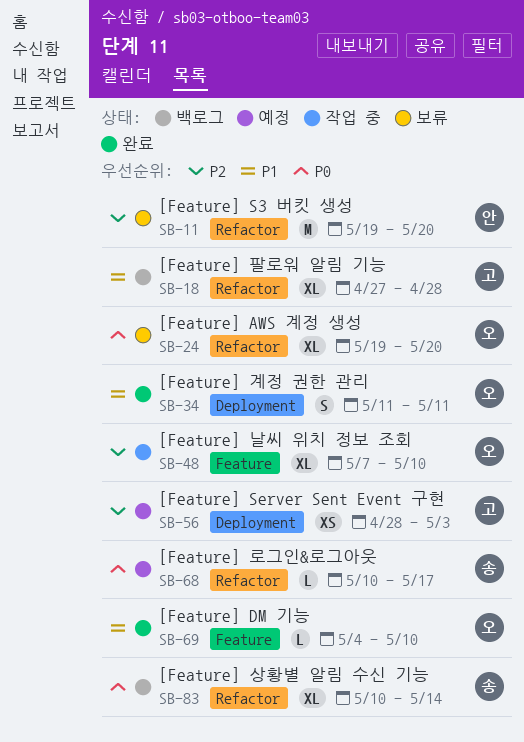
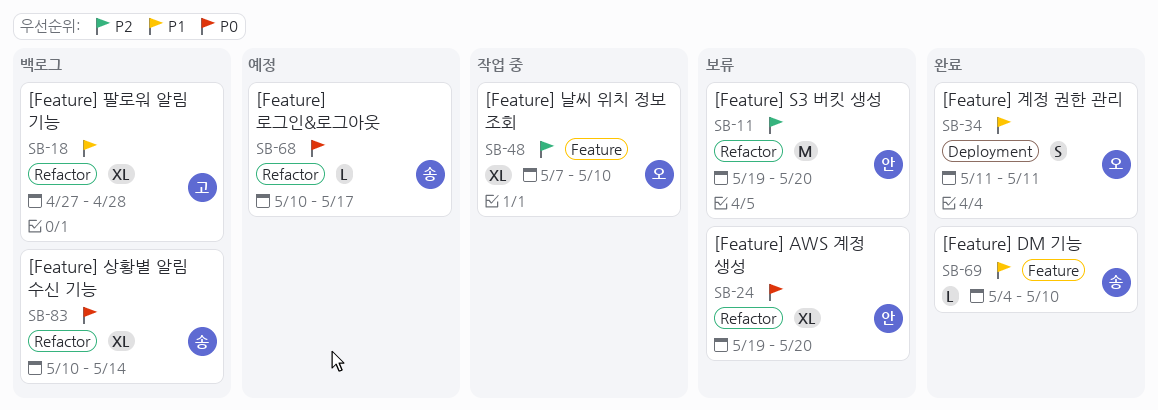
SB-24, owner: 오 -> 안
SB-56: present -> none
SB-69, owner: 오 -> 송

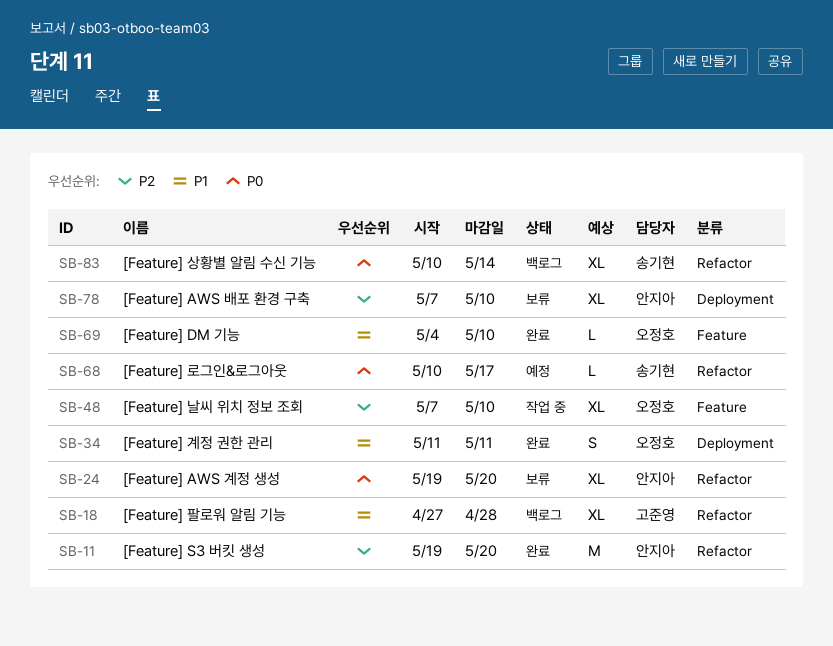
SB-11, status: 보류 -> 완료
SB-69, owner: 송기현 -> 오정호
SB-78: none -> present

